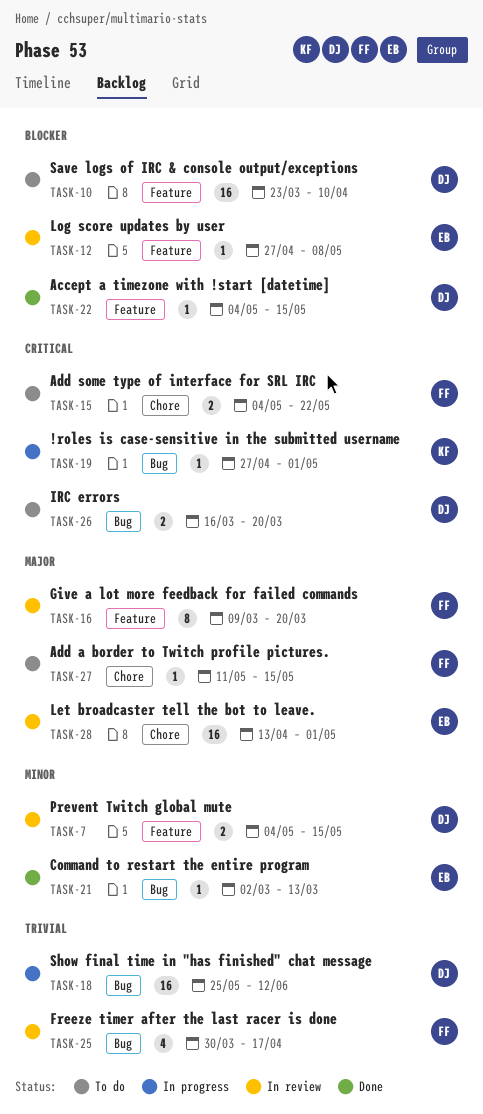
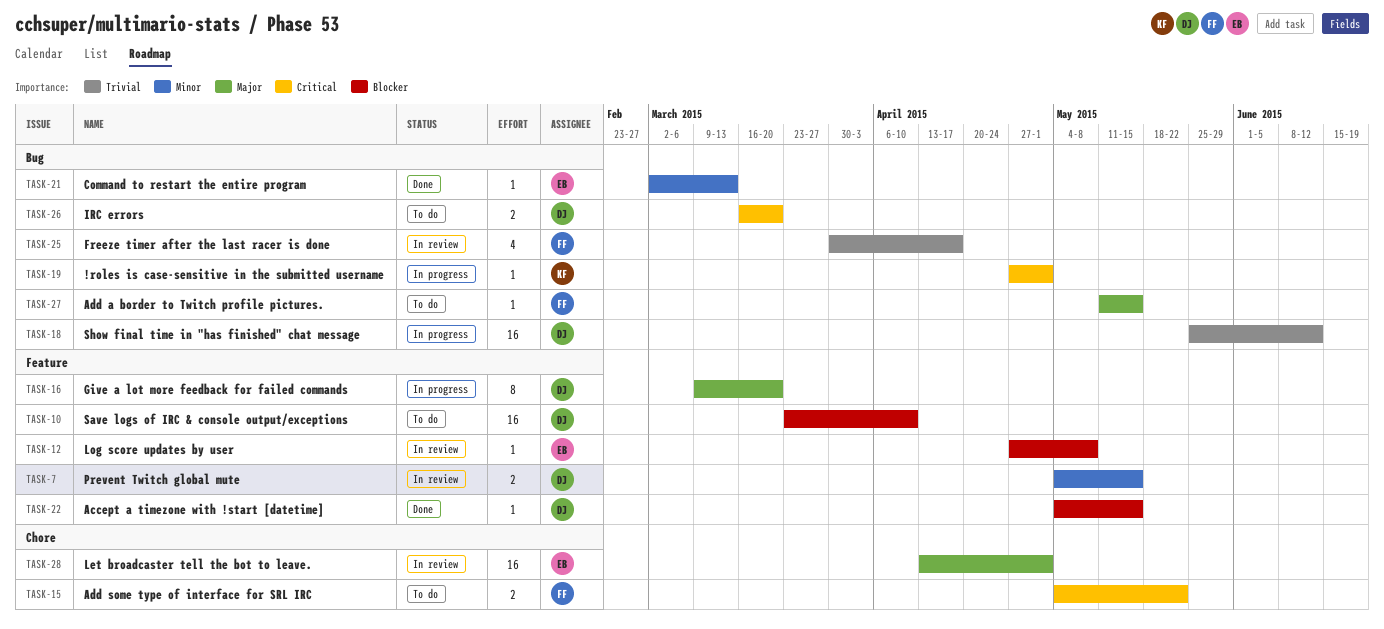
TASK-16, status: In review -> In progress
TASK-16, owner: FF -> DJ
TASK-27, label: Chore -> Bug

